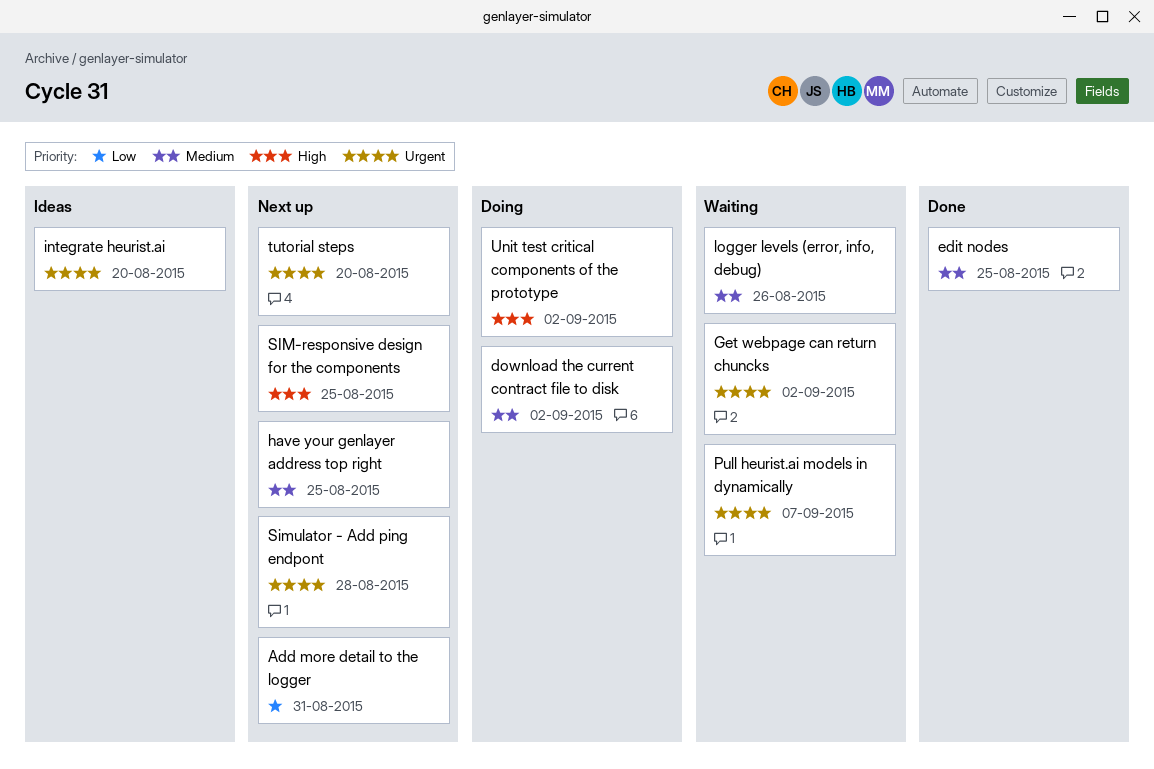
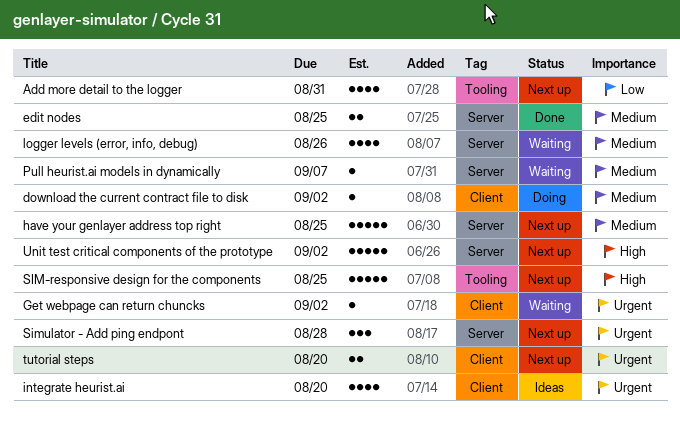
Pull heurist.ai models in dynamically, priority: Urgent -> Medium
Unit test critical components of the prototype, status: Doing -> Next up

